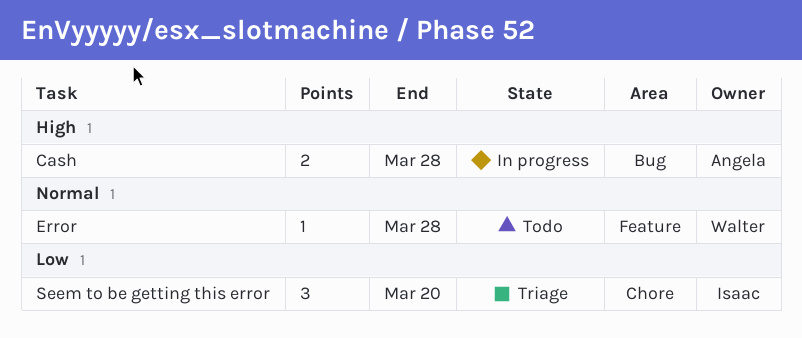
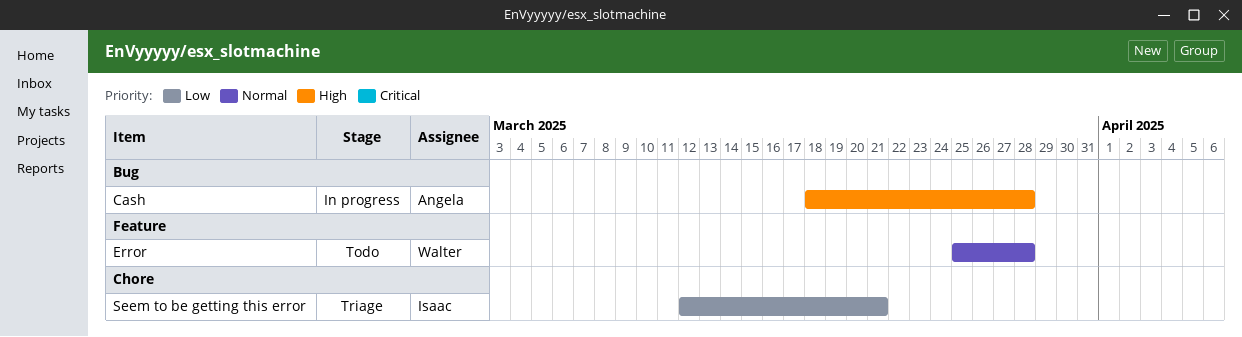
Seem to be getting this error, due: Mar 20 -> Mar 21

